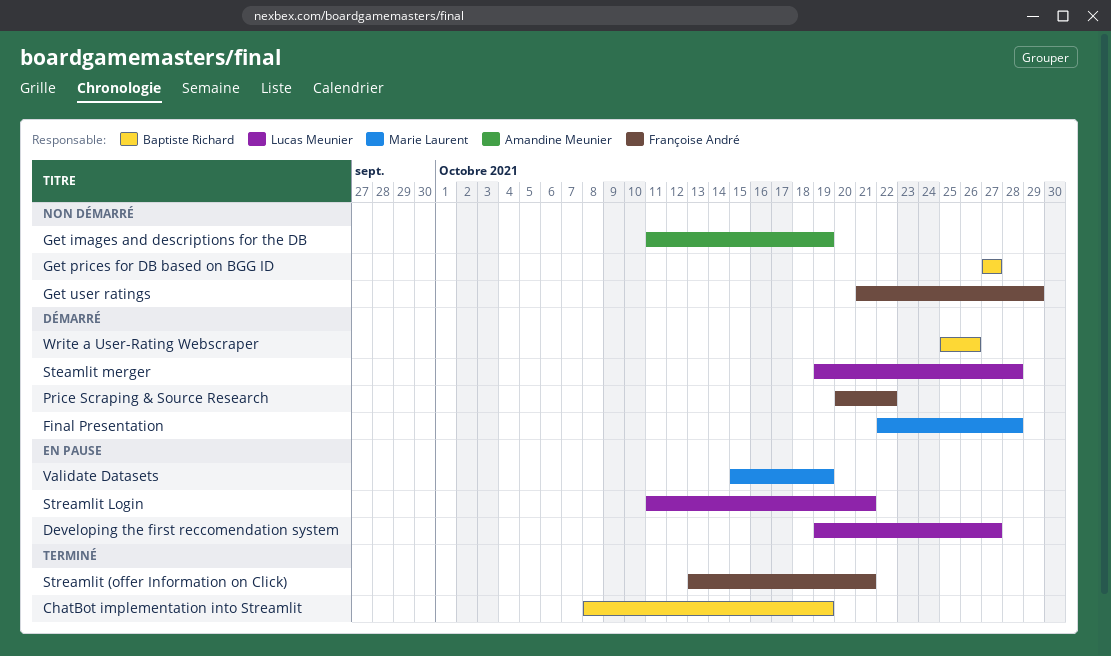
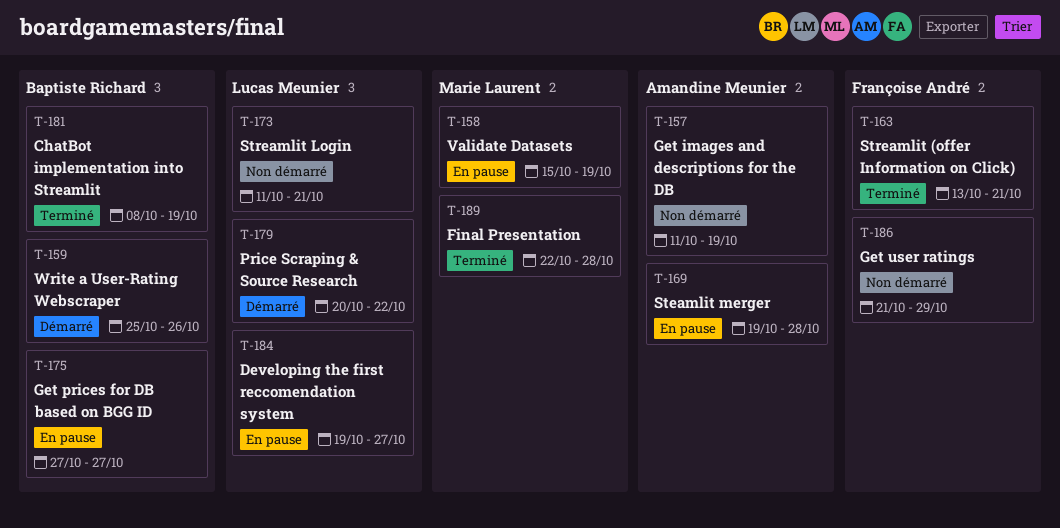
Final Presentation, status: Démarré -> Terminé
Get prices for DB based on BGG ID, status: Non démarré -> En pause
Price Scraping & Source Research, owner: Françoise André -> Lucas Meunier
Steamlit merger, status: Démarré -> En pause
Steamlit merger, owner: Lucas Meunier -> Amandine Meunier
Streamlit Login, status: En pause -> Non démarré

